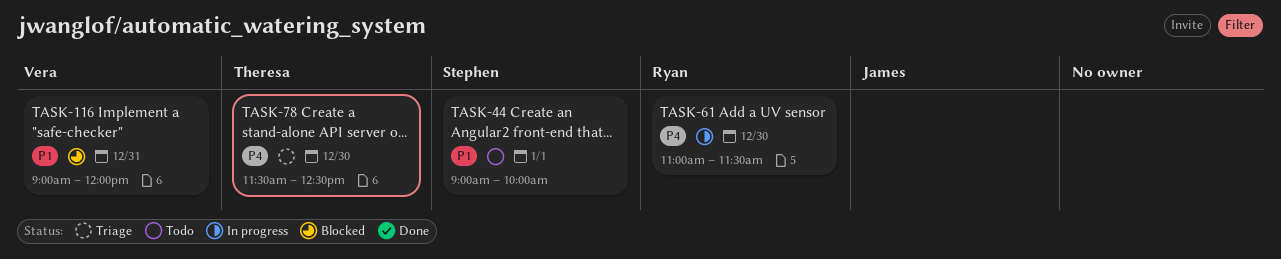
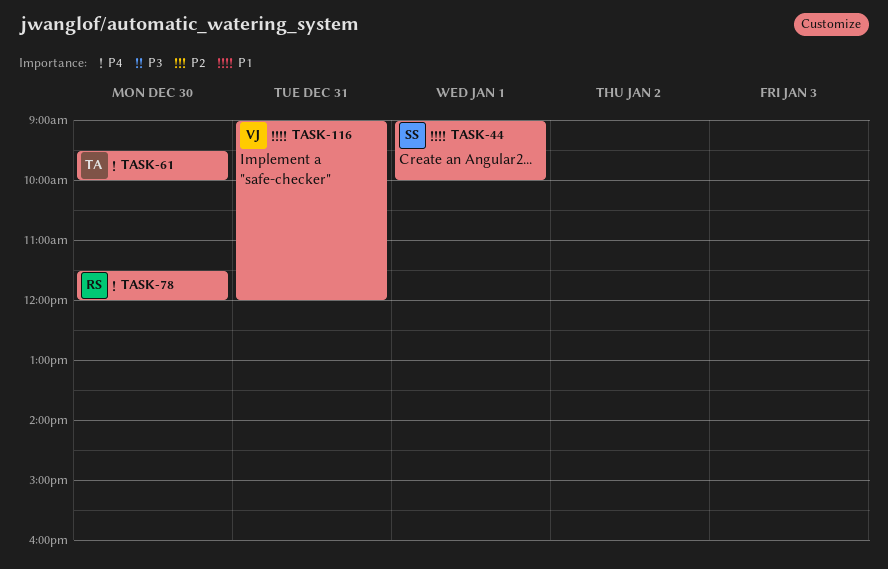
TASK-61, owner: Ryan -> Theresa
TASK-61, begins: 11:00 -> 09:30
TASK-61, ends: 11:30 -> 10:00
TASK-78, owner: Theresa -> Ryan
TASK-78, ends: 12:30 -> 12:00

